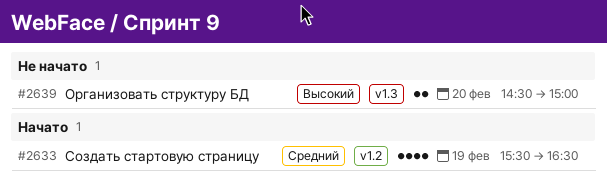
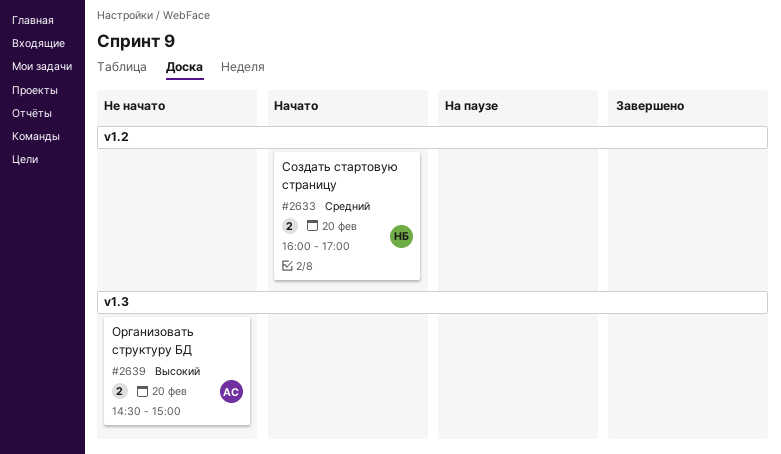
#2633, estimate: 4 -> 2
#2633, day: Feb 19 -> Feb 20
#2633, begins: 15:30 -> 16:00
#2633, ends: 16:30 -> 17:00

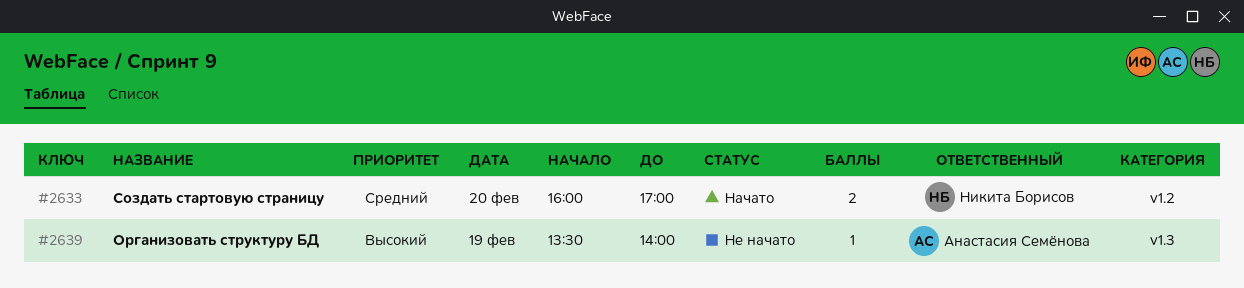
#2639, estimate: 2 -> 1
#2639, day: Feb 20 -> Feb 19
#2639, begins: 14:30 -> 13:30
#2639, ends: 15:00 -> 14:00

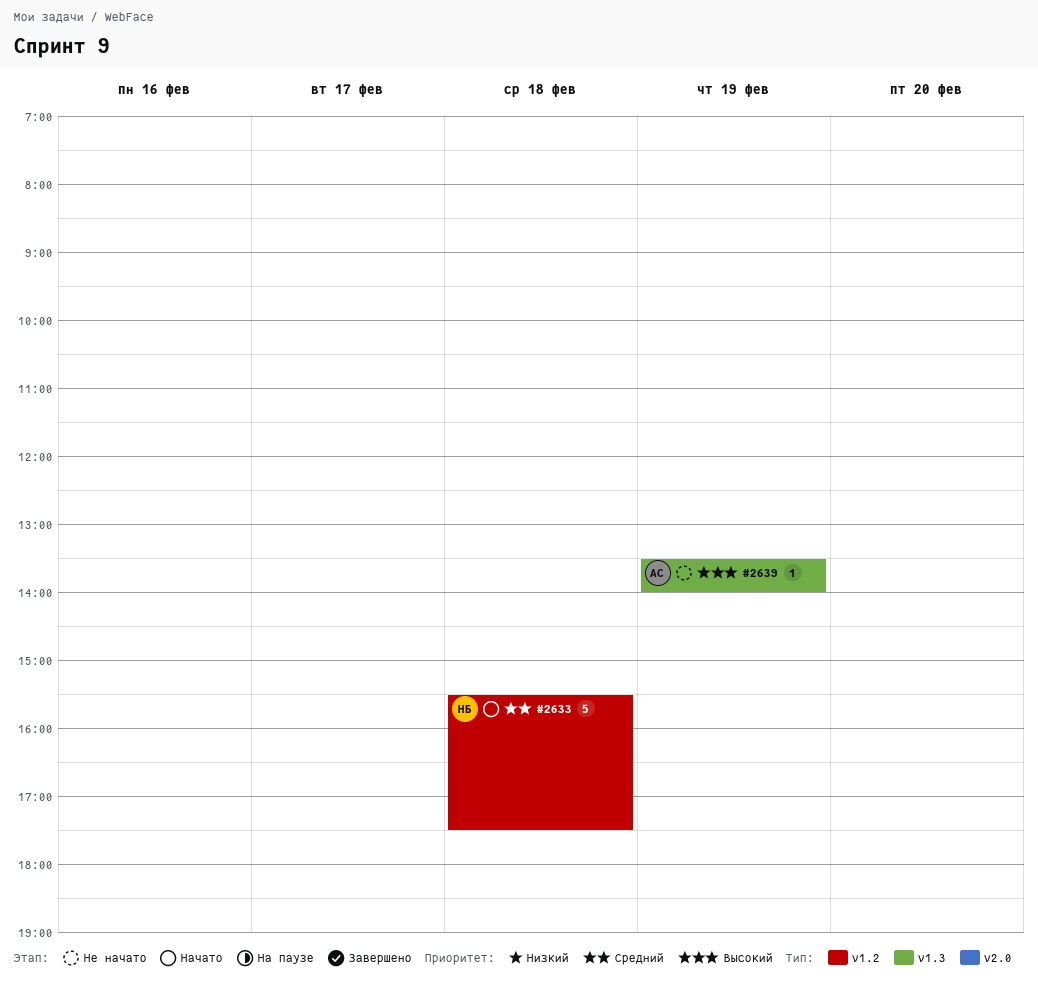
#2633, estimate: 2 -> 5
#2633, day: Feb 20 -> Feb 18
#2633, begins: 16:00 -> 15:30
#2633, ends: 17:00 -> 17:30

